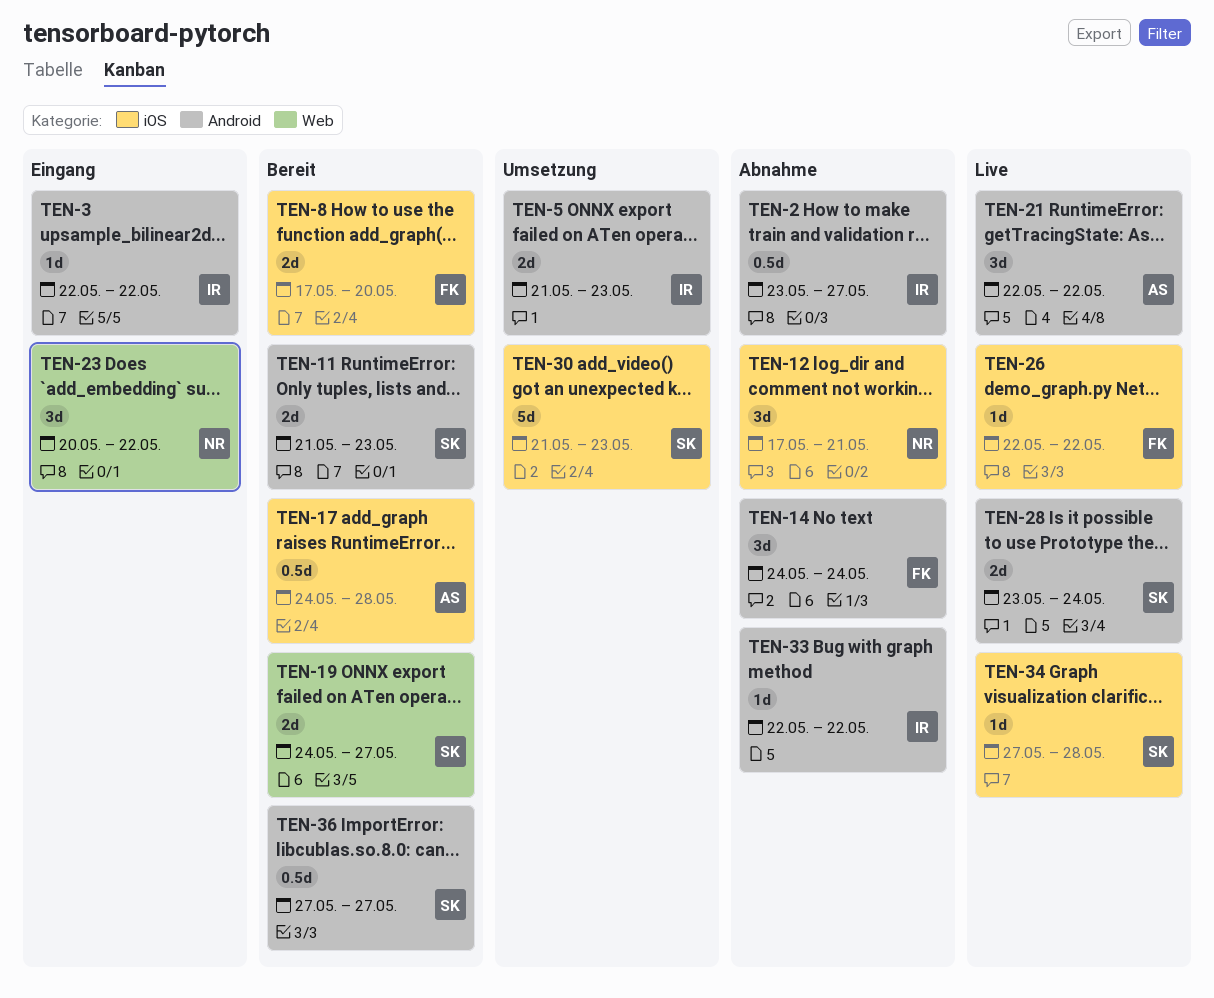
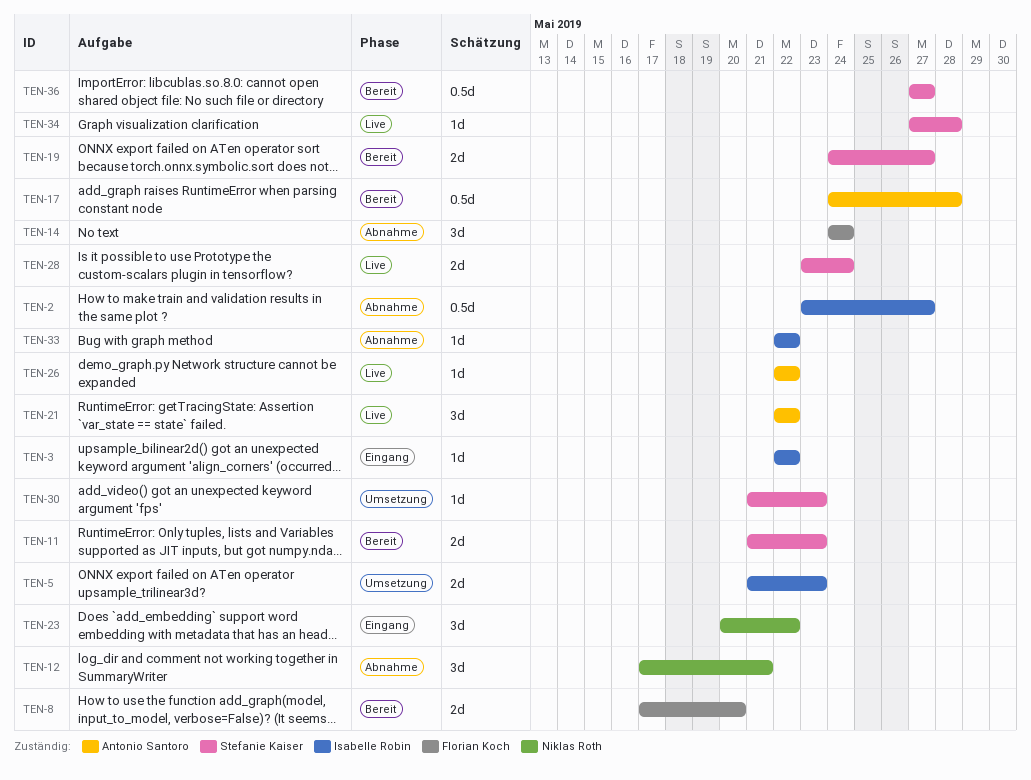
TEN-26, owner: Florian Koch -> Antonio Santoro
TEN-30, estimate: 5d -> 1d

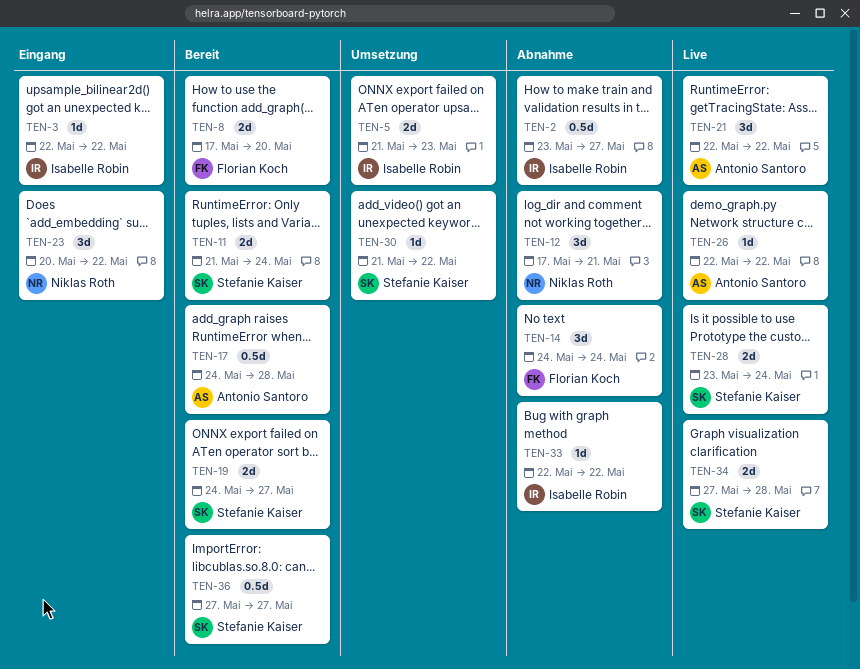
TEN-11, due: May 23 -> May 24
TEN-30, due: May 23 -> May 22
TEN-34, estimate: 1d -> 2d

